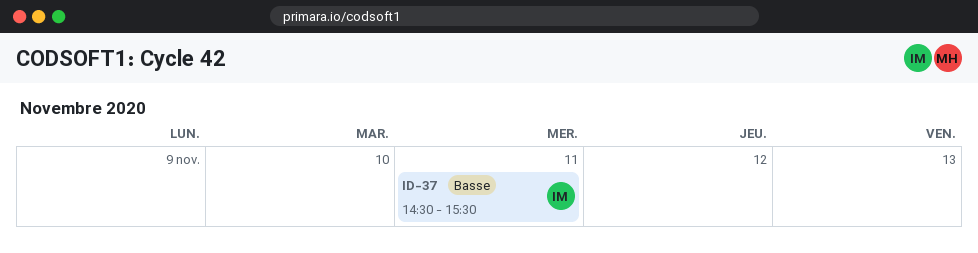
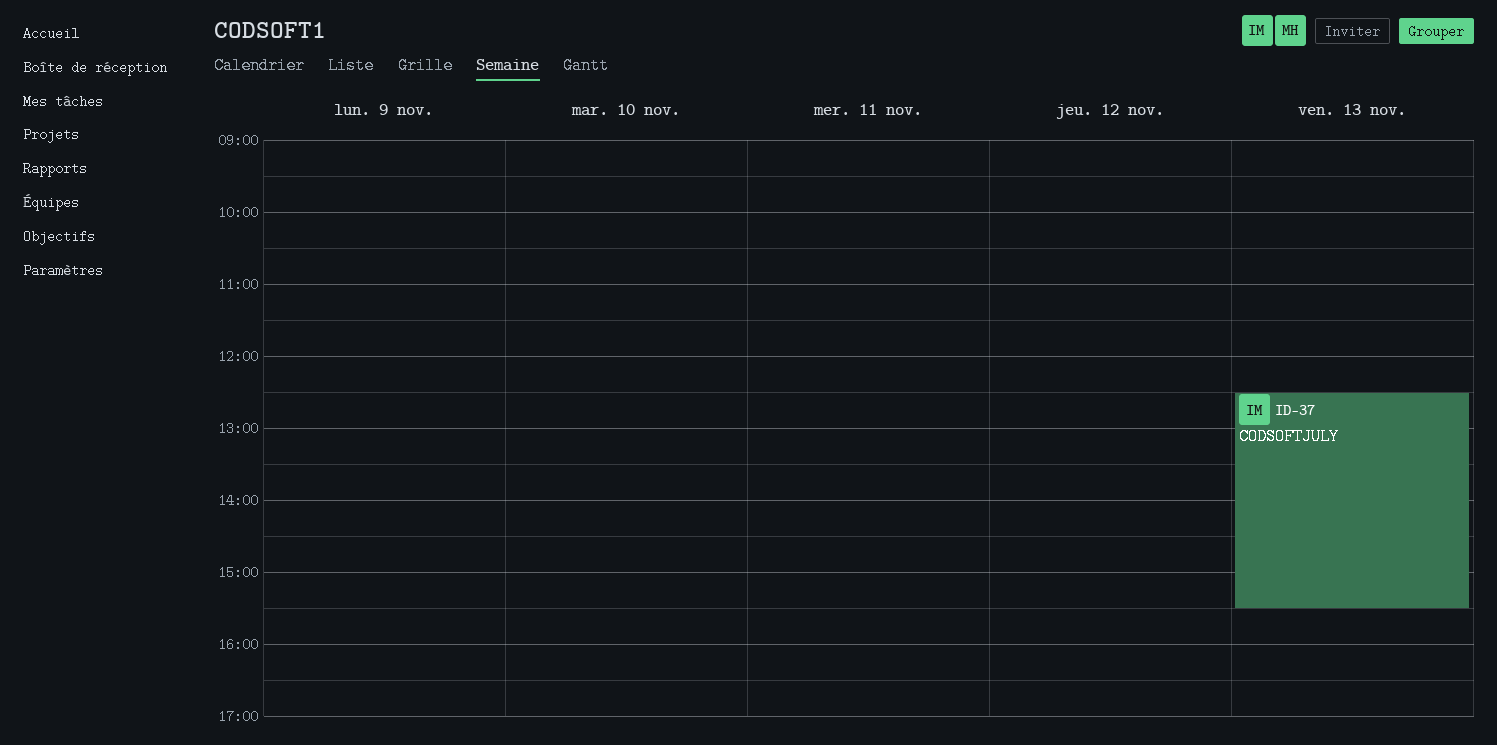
ID-37, day: Nov 11 -> Nov 13
ID-37, begins: 14:30 -> 12:30

